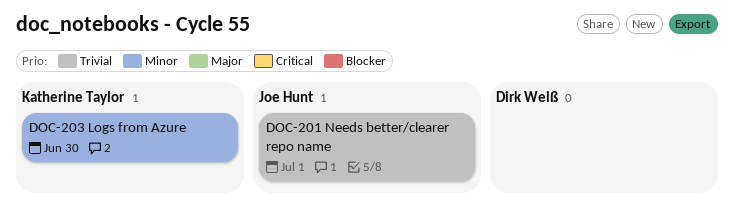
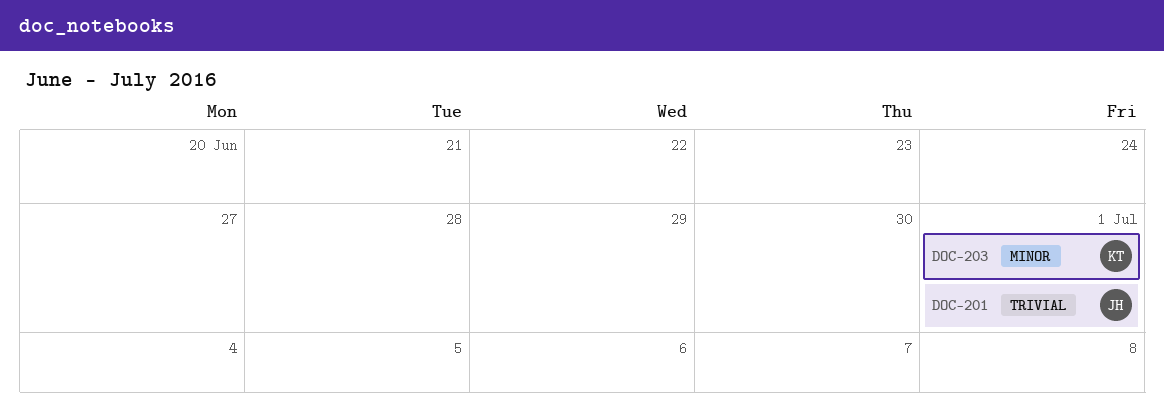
DOC-203, due: Jun 30 -> Jul 1

